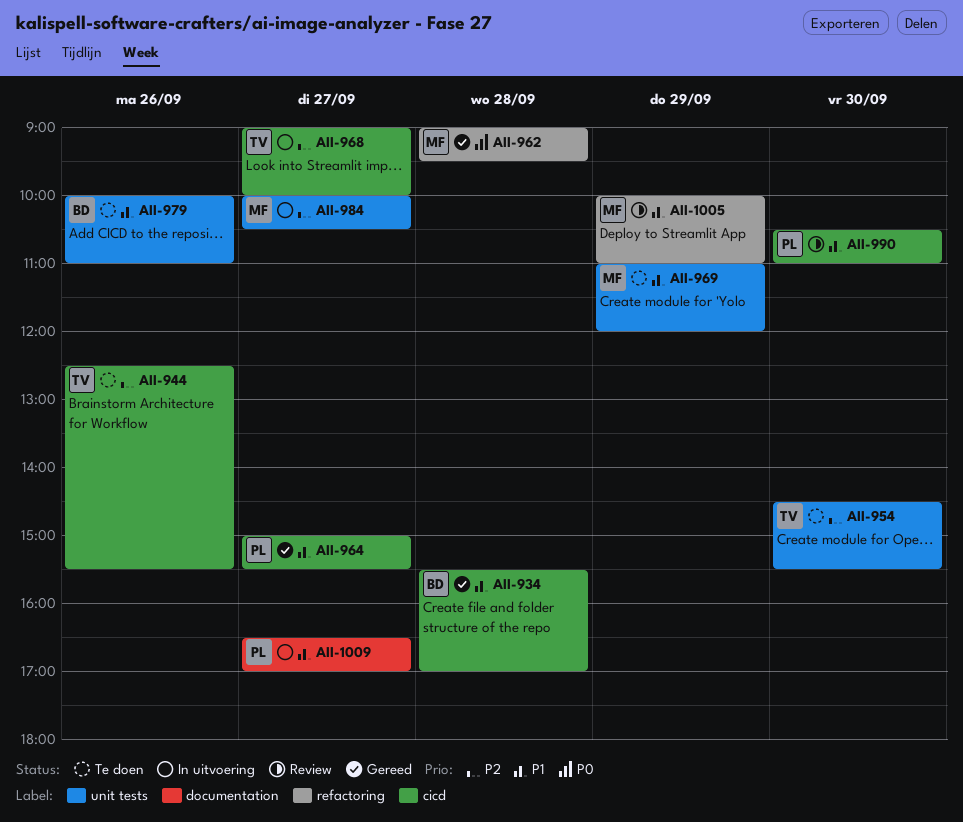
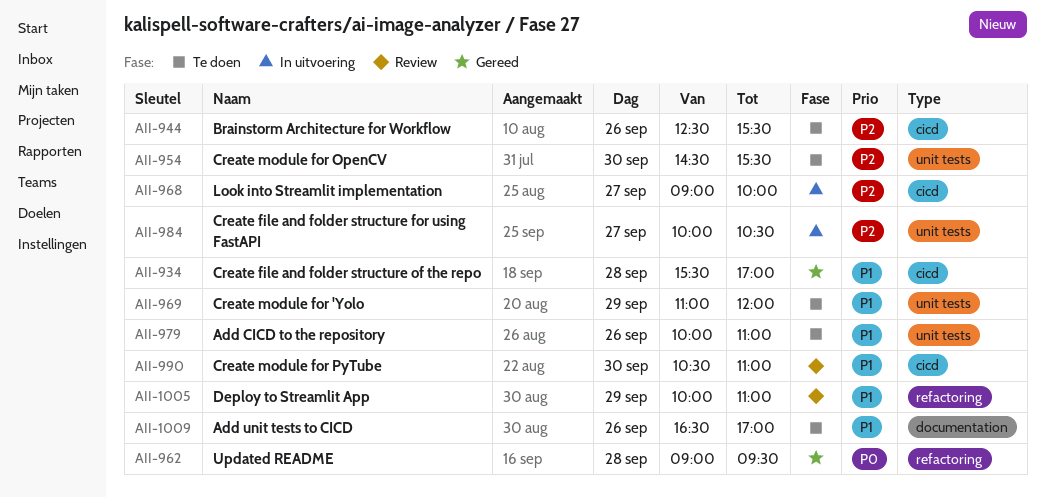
AII-964: present -> none
AII-1009, status: In uitvoering -> Te doen
AII-1009, day: Sep 27 -> Sep 26

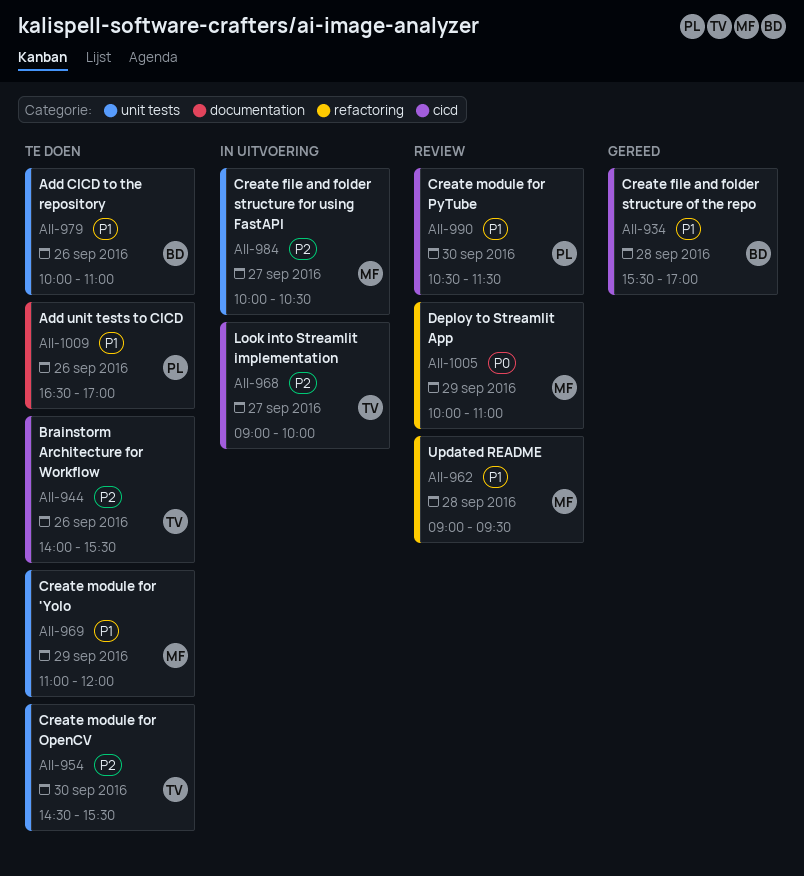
AII-944, begins: 12:30 -> 14:00
AII-962, status: Gereed -> Review
AII-962, priority: P0 -> P1
AII-990, ends: 11:00 -> 11:30
AII-1005, priority: P1 -> P0

